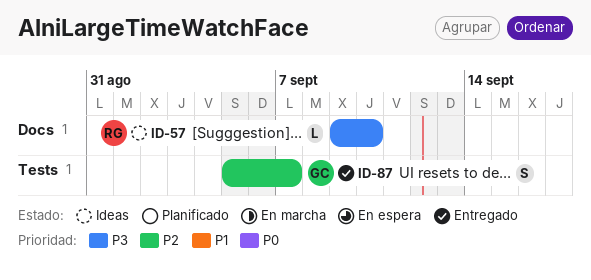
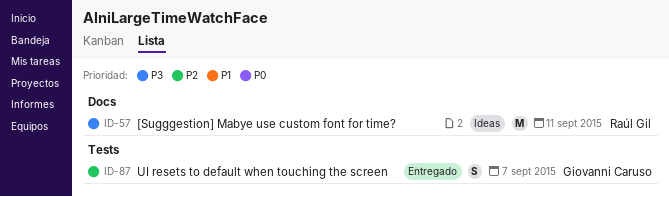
ID-57, estimate: L -> M
ID-57, due: Sep 10 -> Sep 11

